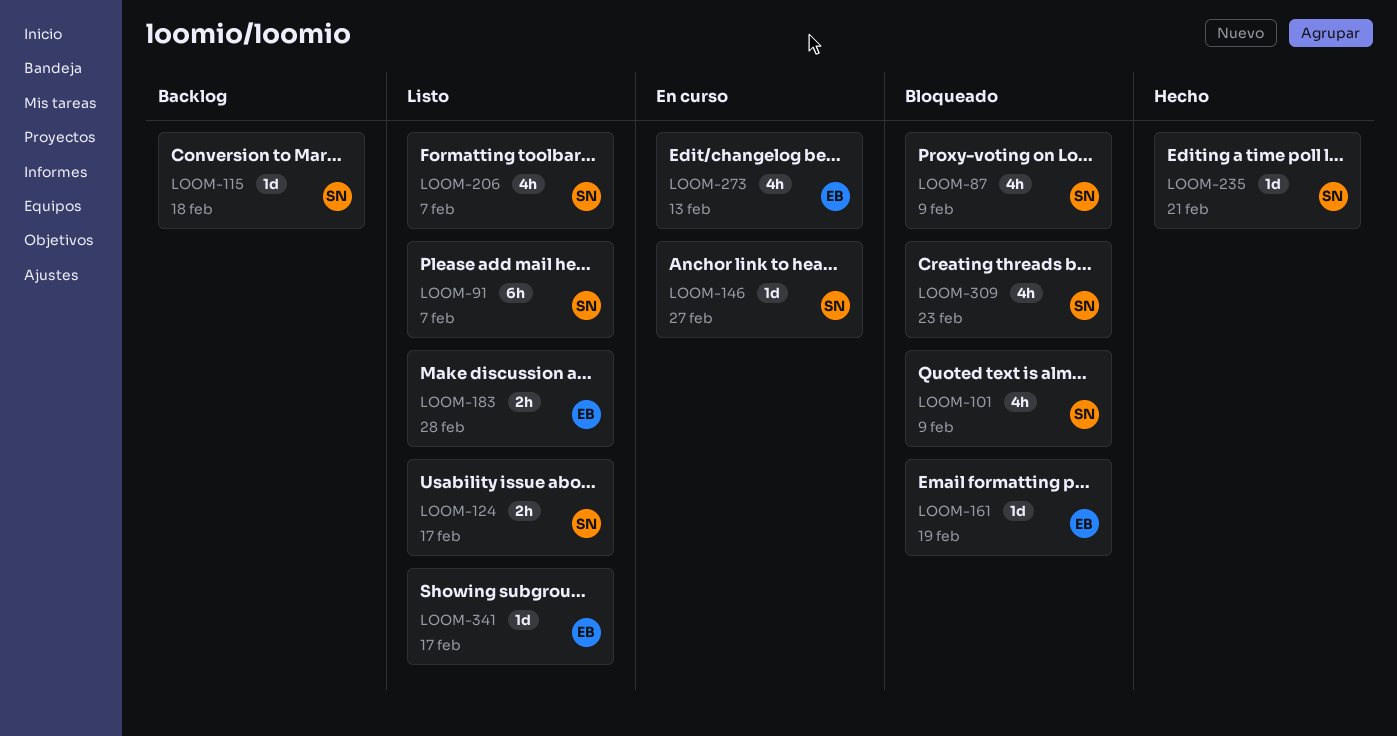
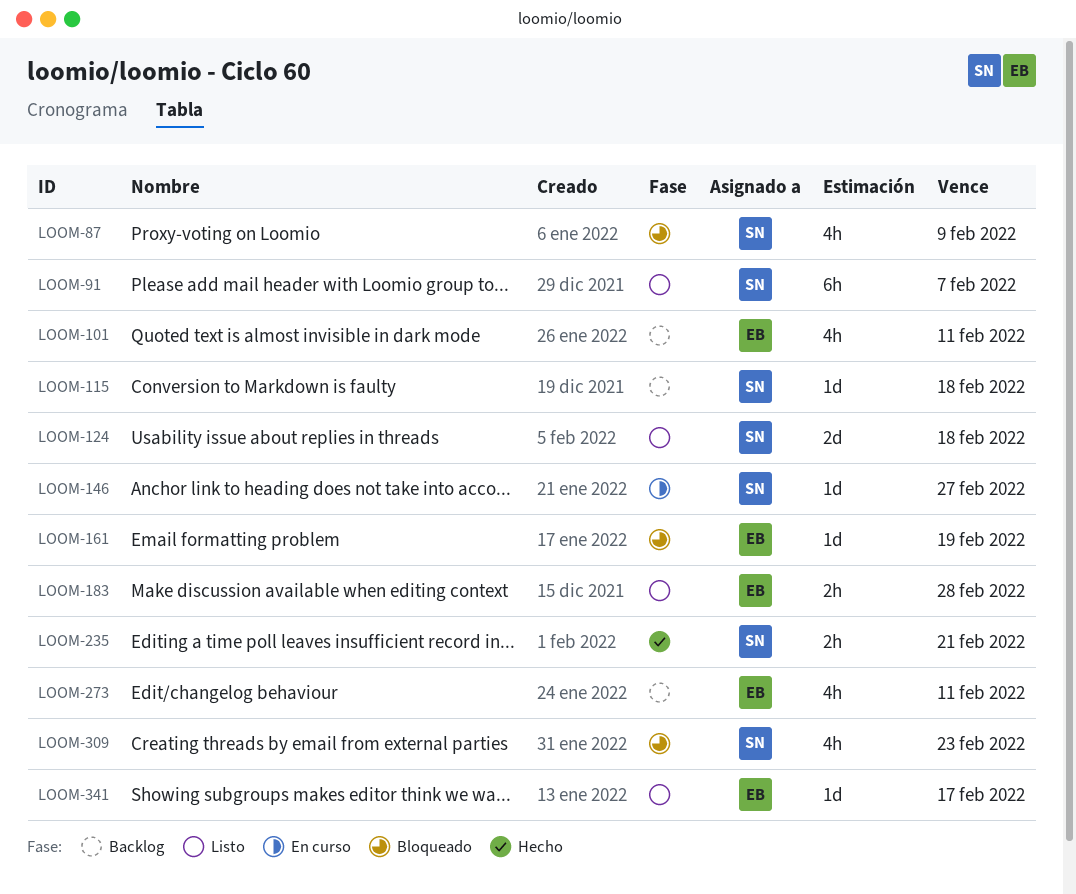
LOOM-101, status: Bloqueado -> Backlog
LOOM-101, owner: SN -> EB
LOOM-101, due: Feb 9 -> Feb 11
LOOM-124, estimate: 2h -> 2d
LOOM-124, due: Feb 17 -> Feb 18
LOOM-206: present -> none
LOOM-235, estimate: 1d -> 2h
LOOM-273, status: En curso -> Backlog
LOOM-273, due: Feb 13 -> Feb 11

